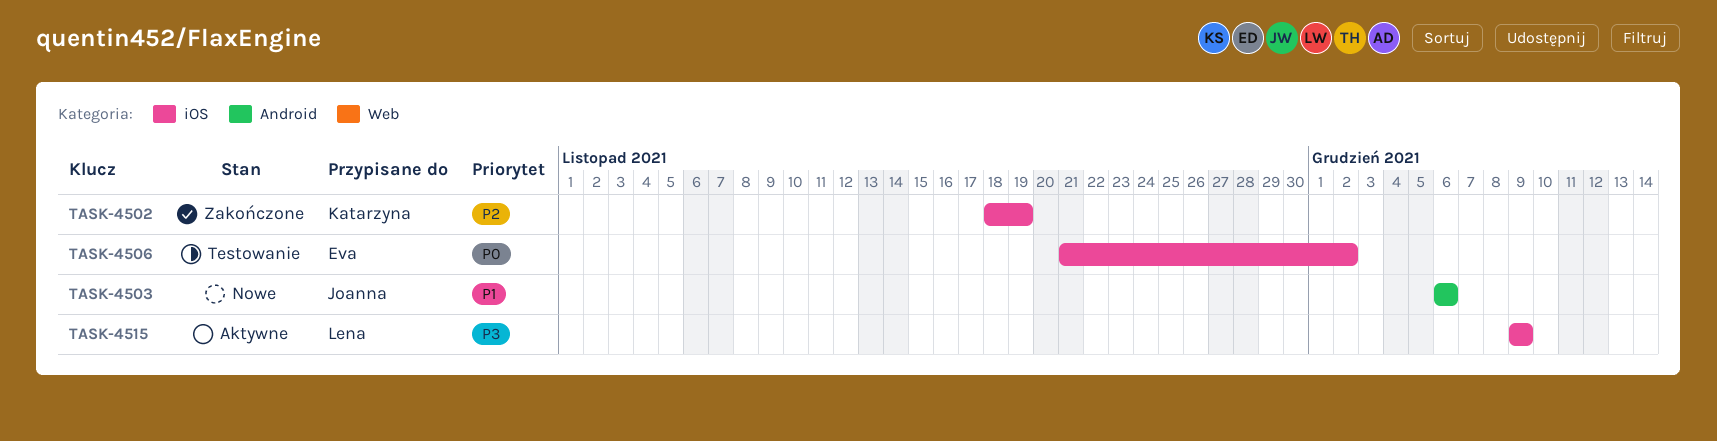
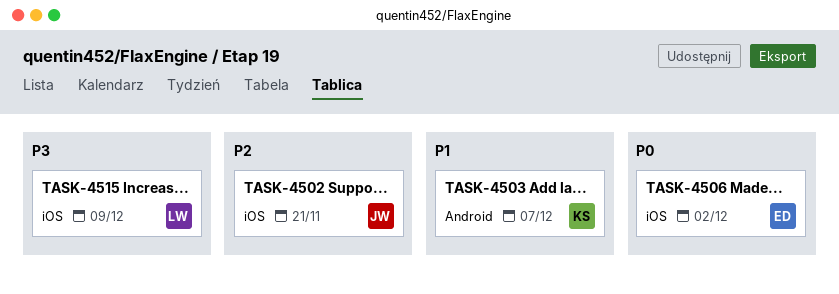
TASK-4502, owner: Katarzyna -> Joanna
TASK-4502, due: Nov 19 -> Nov 21
TASK-4503, owner: Joanna -> Katarzyna
TASK-4503, due: Dec 6 -> Dec 7

